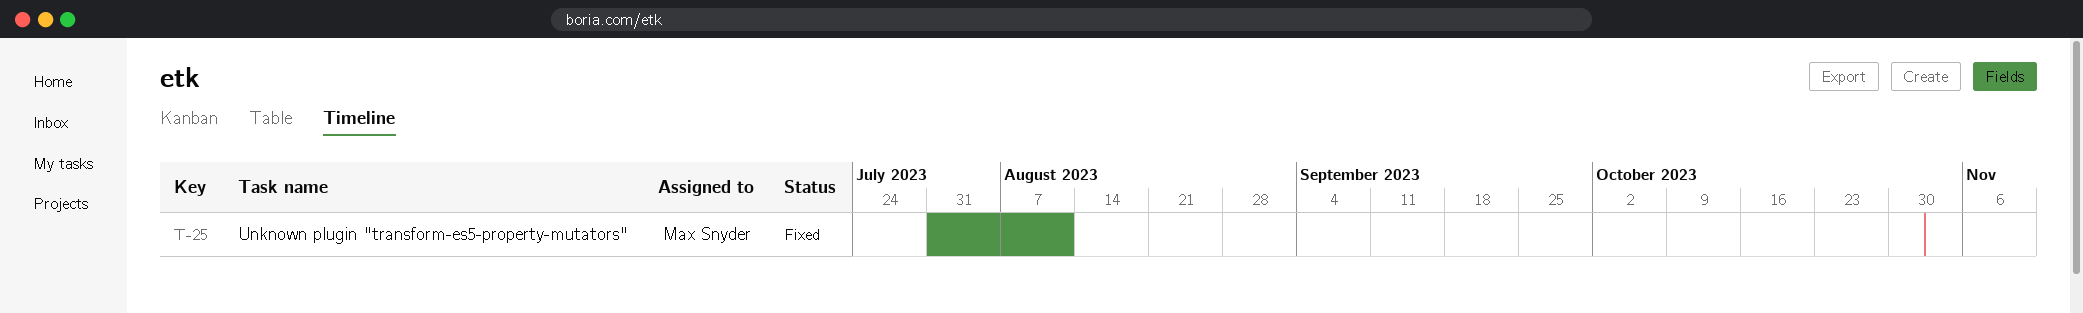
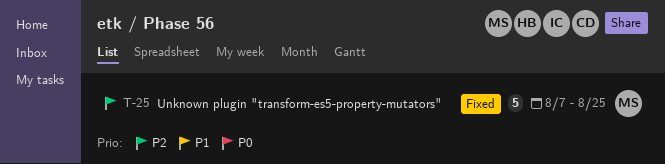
T-25, start: Jul 31 -> Aug 7
T-25, due: Aug 11 -> Aug 25

